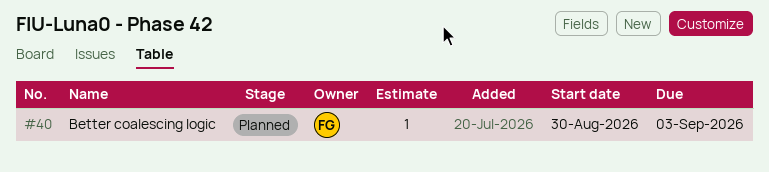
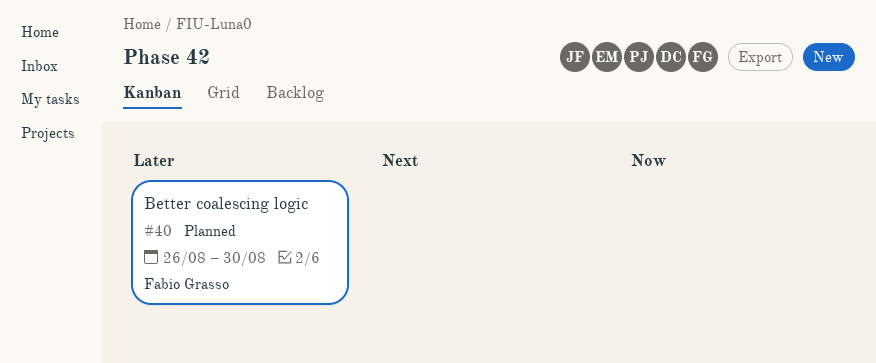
#40, start: Aug 30 -> Aug 26
#40, due: Sep 3 -> Aug 30

